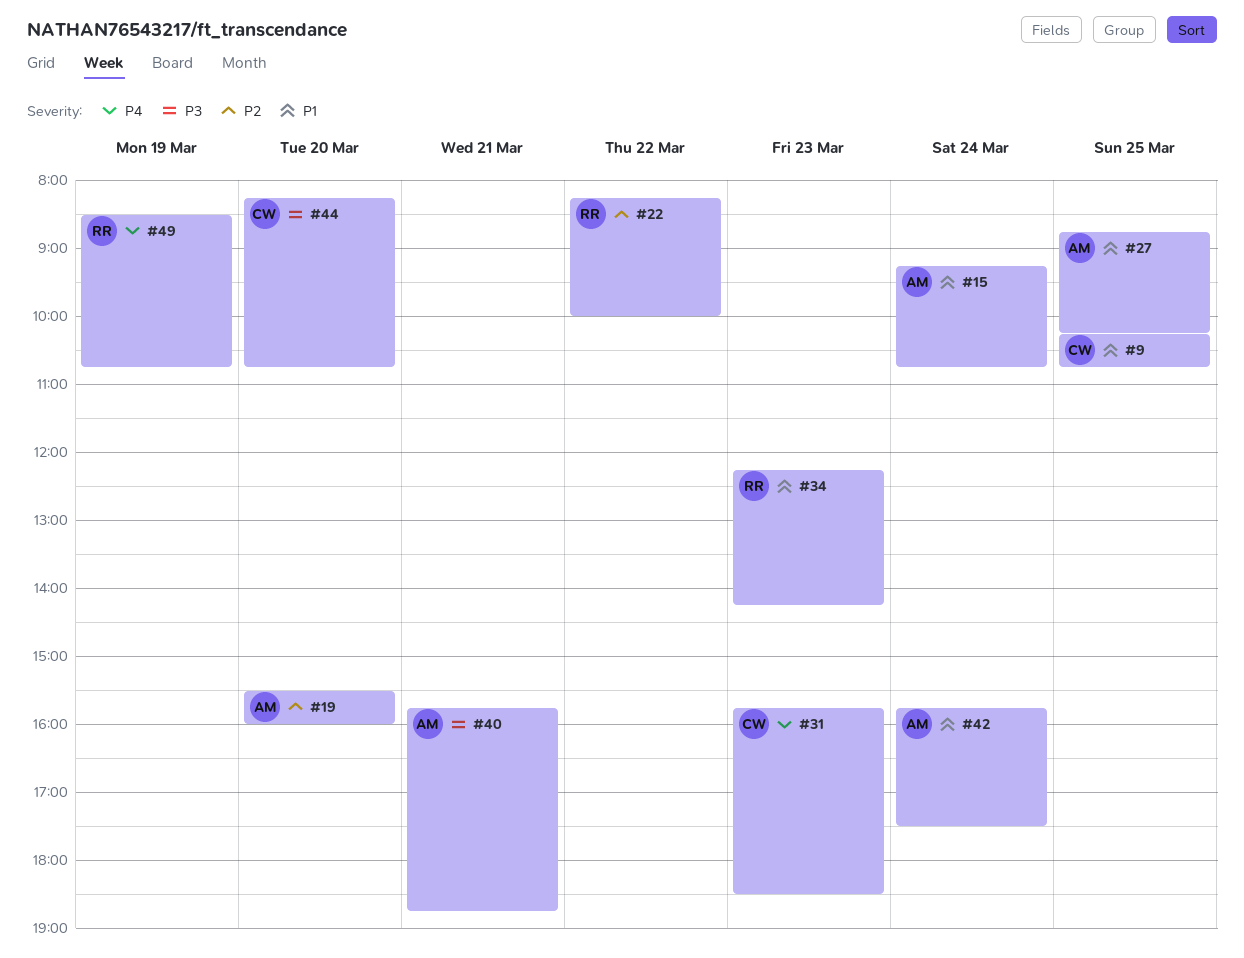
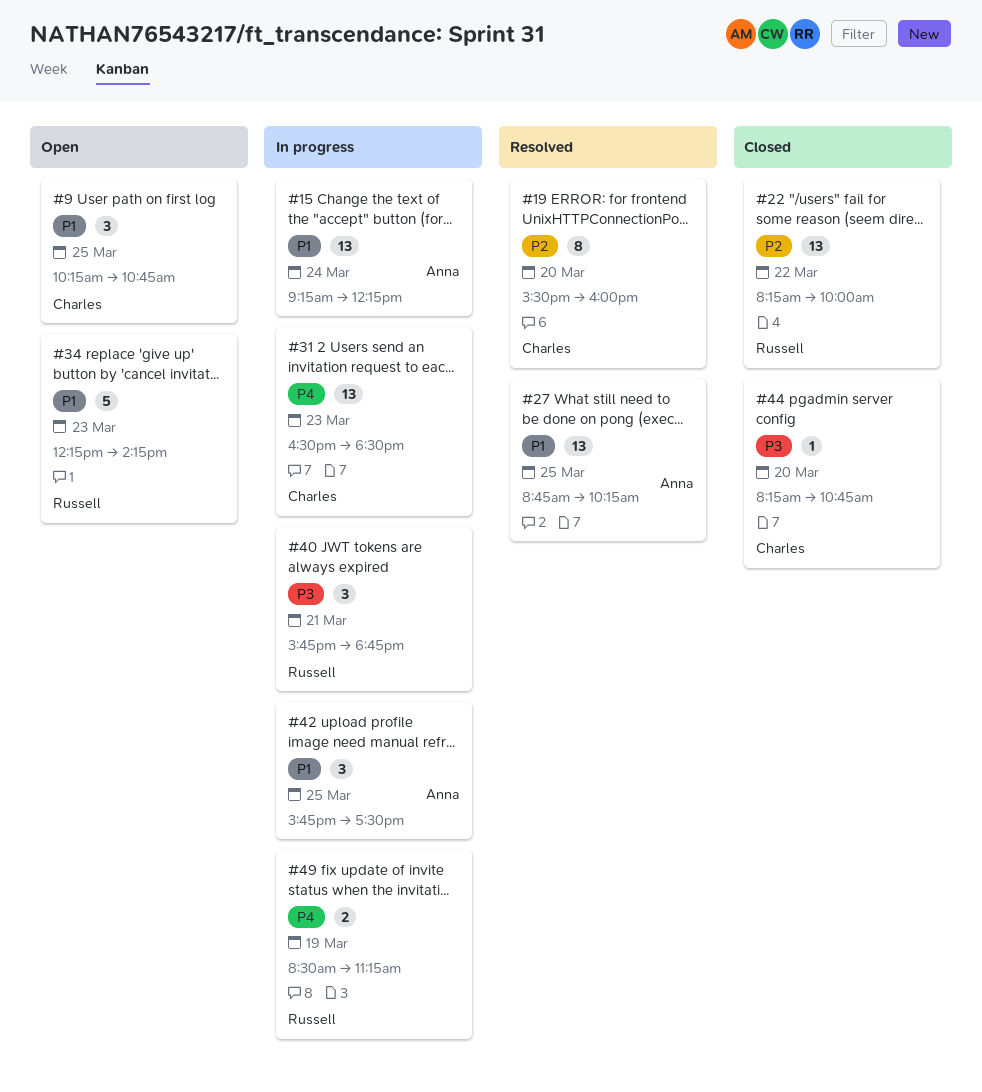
#15, ends: 10:45 -> 12:15
#19, owner: Anna -> Charles
#31, begins: 15:45 -> 16:30
#40, owner: Anna -> Russell
#42, day: Mar 24 -> Mar 25
#49, ends: 10:45 -> 11:15

